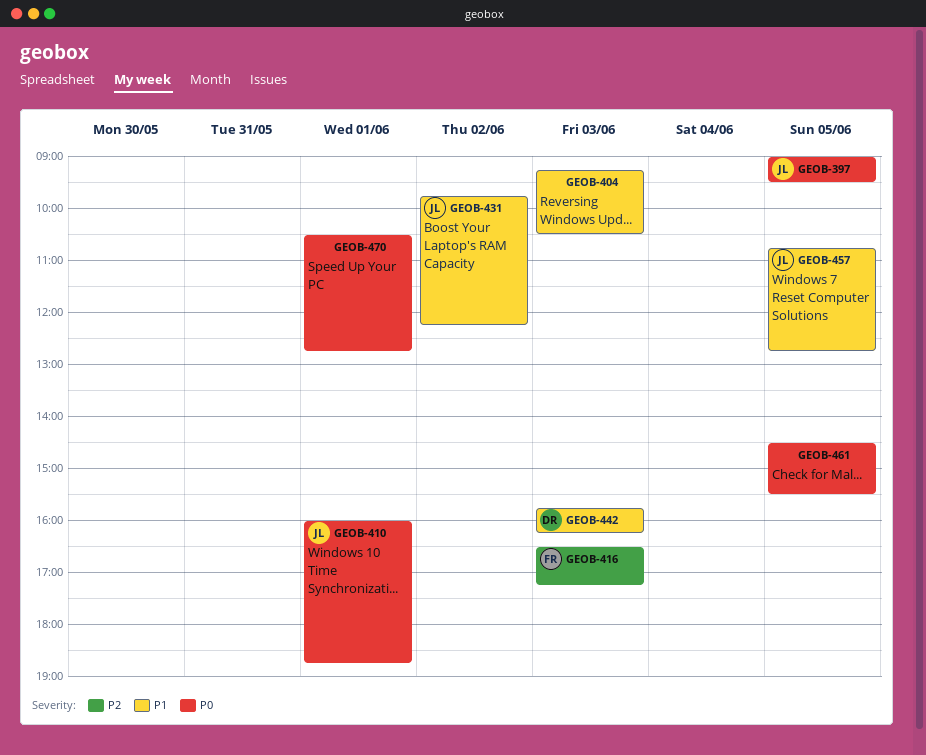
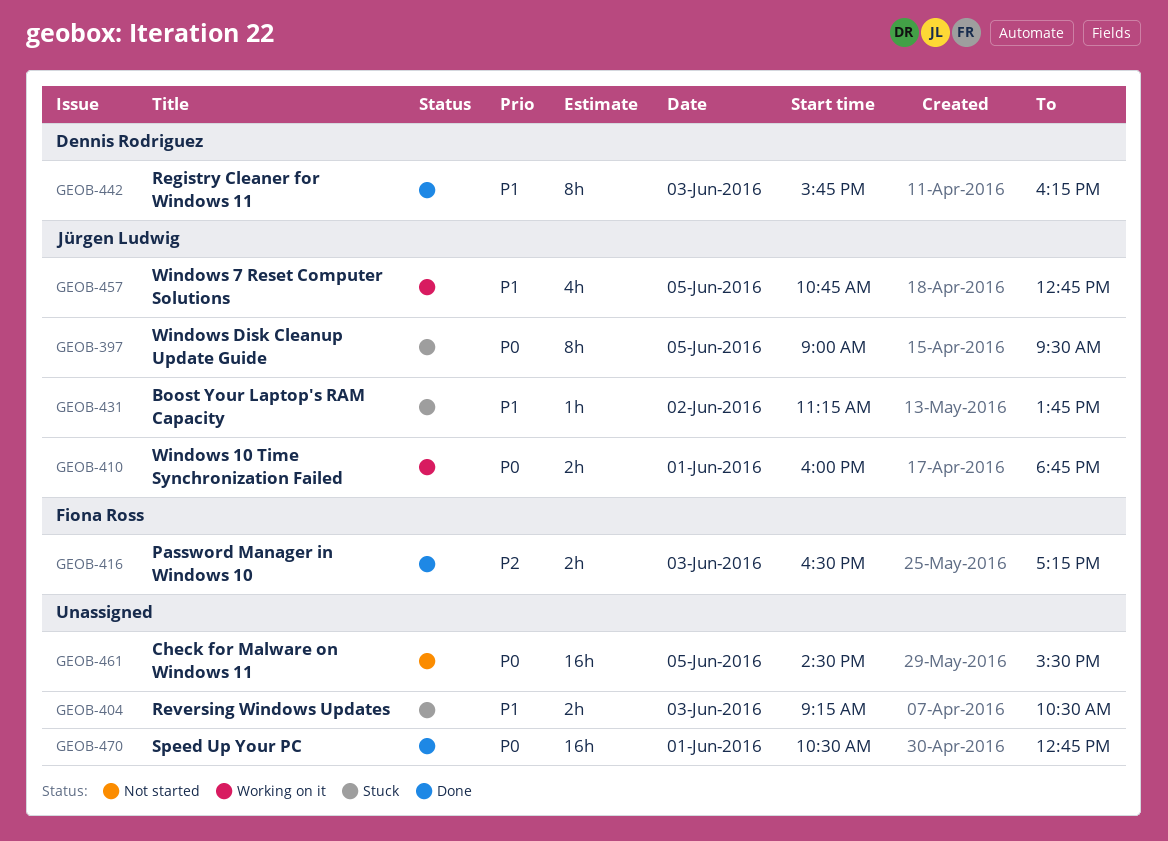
GEOB-431, begins: 09:45 -> 11:15
GEOB-431, ends: 12:15 -> 13:45

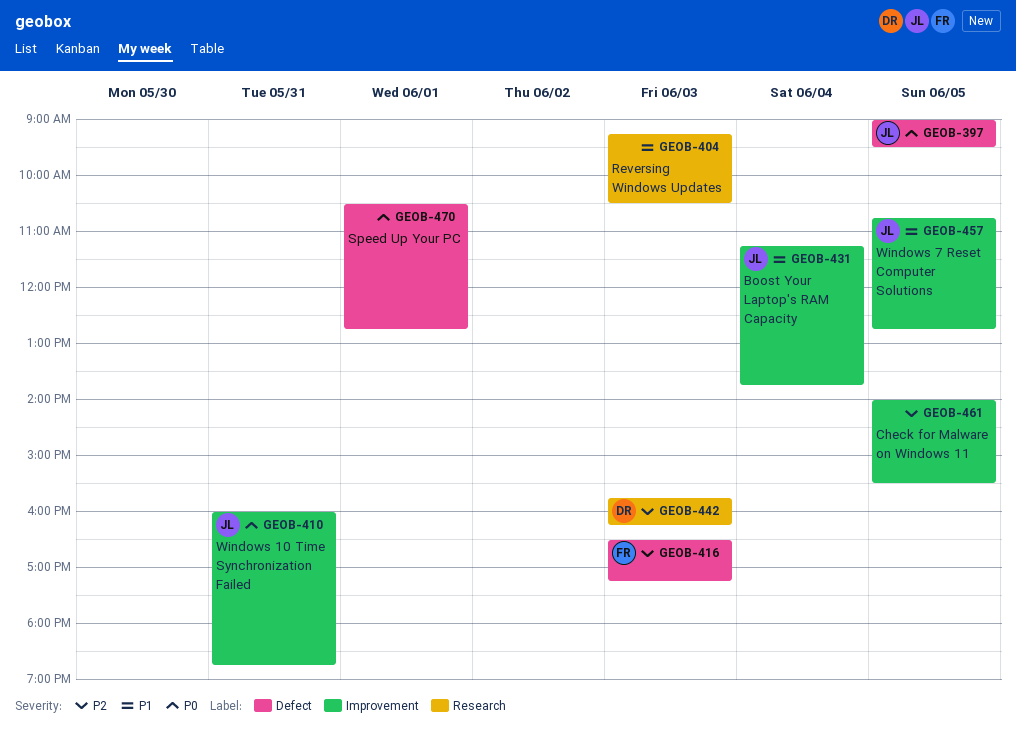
GEOB-410, day: Jun 1 -> May 31
GEOB-431, day: Jun 2 -> Jun 4
GEOB-442, priority: P1 -> P2
GEOB-461, priority: P0 -> P2
GEOB-461, begins: 14:30 -> 14:00

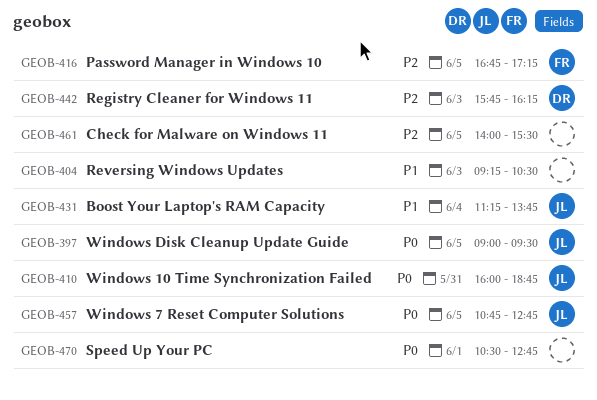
GEOB-416, day: Jun 3 -> Jun 5
GEOB-416, begins: 16:30 -> 16:45
GEOB-457, priority: P1 -> P0

